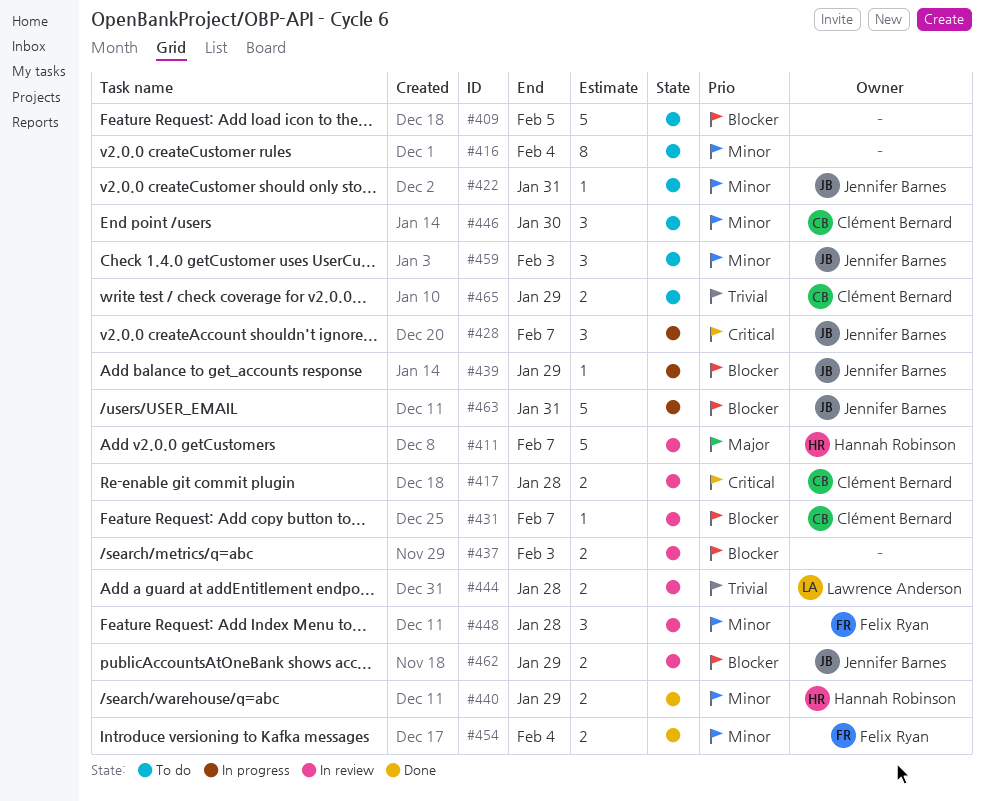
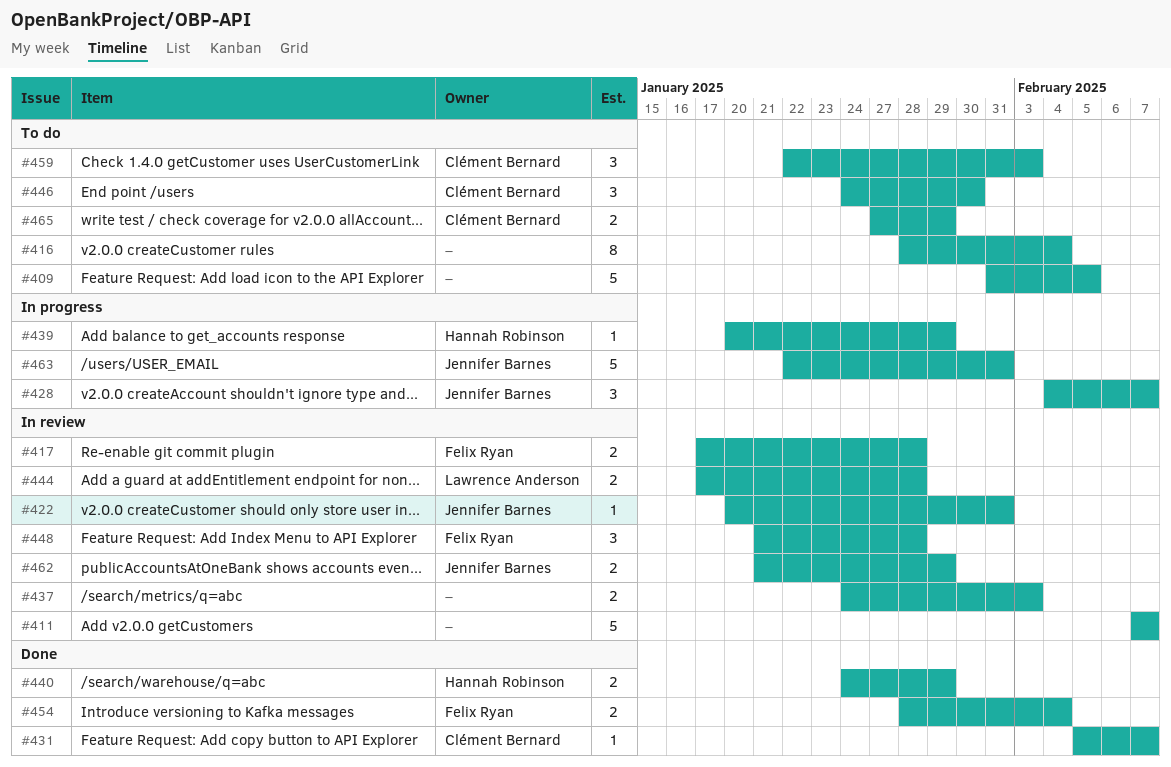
#411, owner: Hannah Robinson -> none
#417, owner: Clément Bernard -> Felix Ryan
#422, status: To do -> In review
#431, status: In review -> Done
#439, owner: Jennifer Barnes -> Hannah Robinson
#459, owner: Jennifer Barnes -> Clément Bernard

